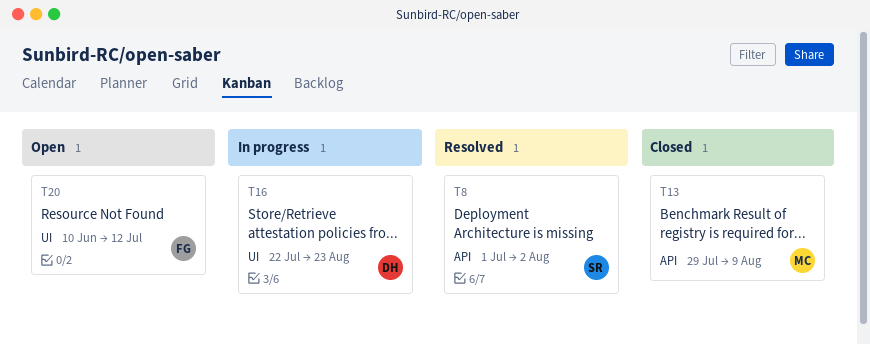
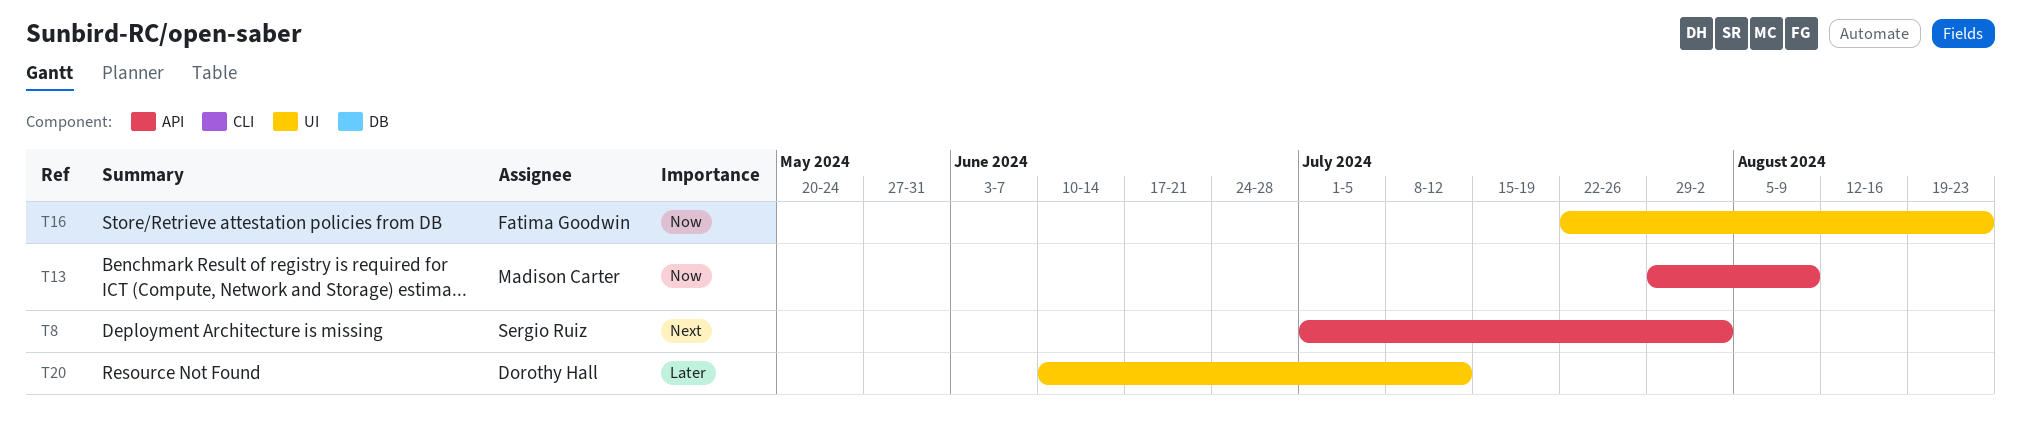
T16, owner: Dorothy Hall -> Fatima Goodwin
T20, owner: Fatima Goodwin -> Dorothy Hall

